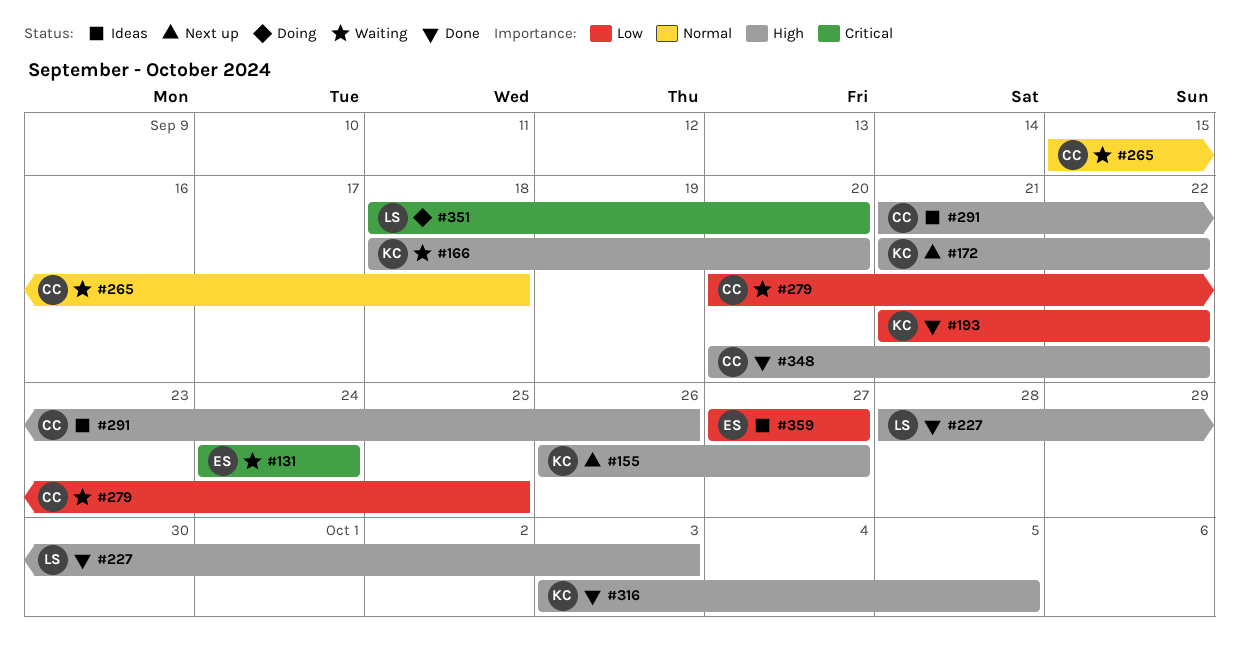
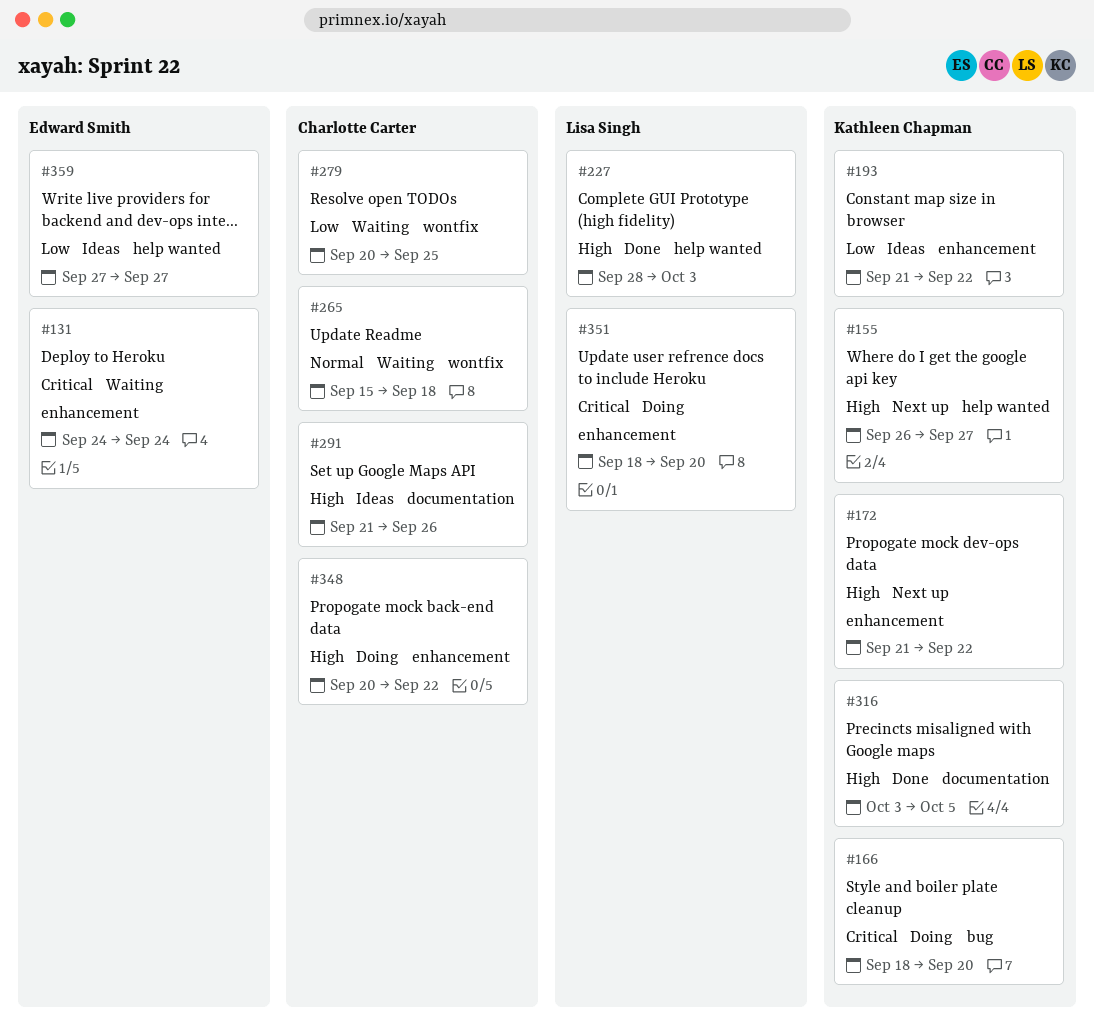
#166, status: Waiting -> Doing
#166, priority: High -> Critical
#193, status: Done -> Ideas
#348, status: Done -> Doing

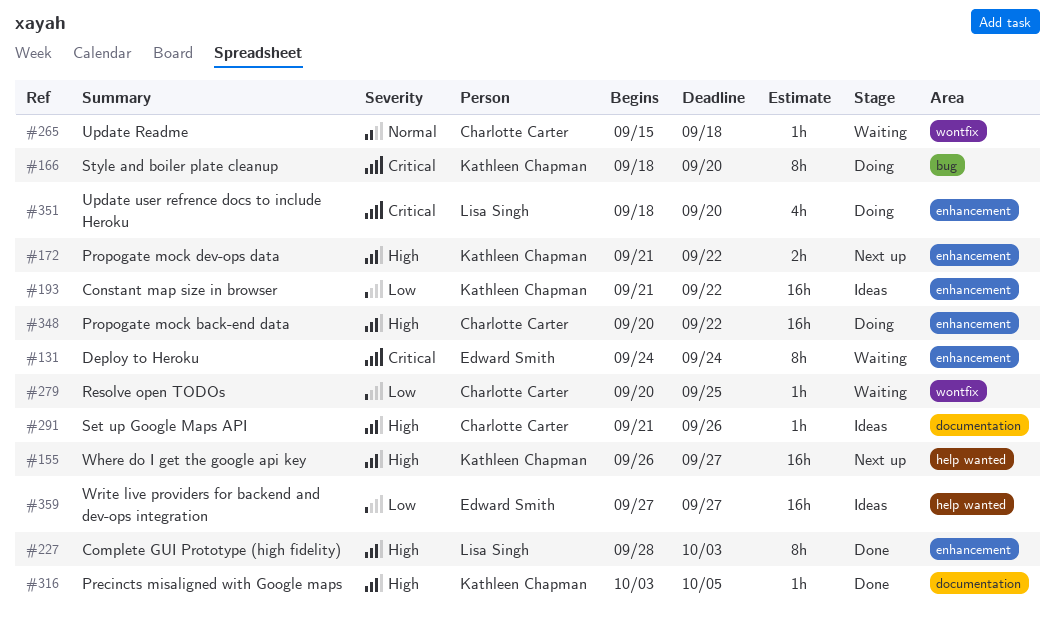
#227, label: help wanted -> enhancement

